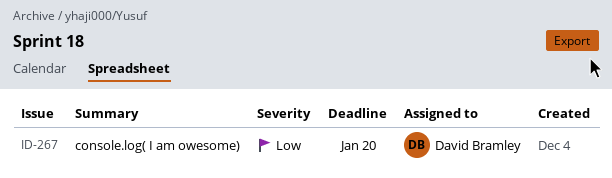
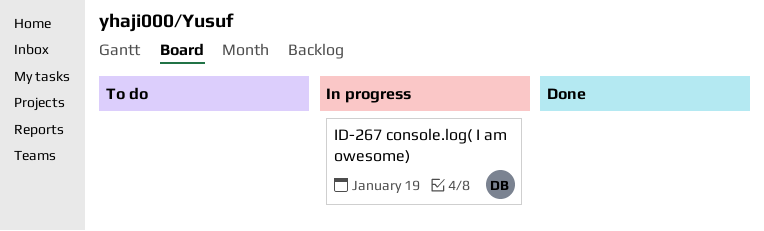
ID-267, due: Jan 20 -> Jan 19

